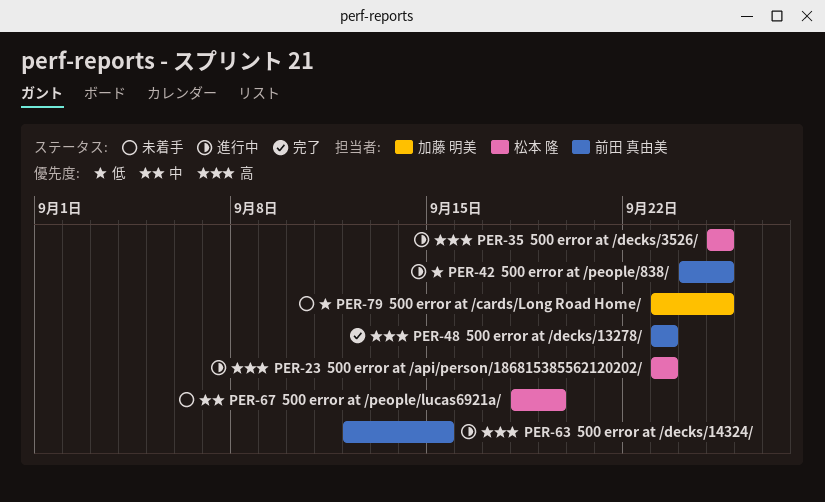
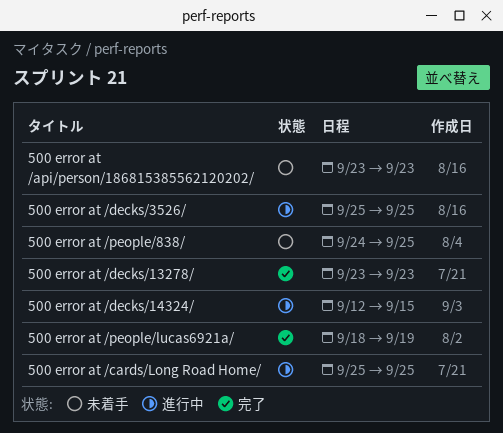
500 error at /api/person/186815385562120202/, status: 進行中 -> 未着手
500 error at /cards/Long Road Home/, status: 未着手 -> 進行中
500 error at /cards/Long Road Home/, start: Sep 23 -> Sep 25
500 error at /people/838/, status: 進行中 -> 未着手
500 error at /people/lucas6921a/, status: 未着手 -> 完了

